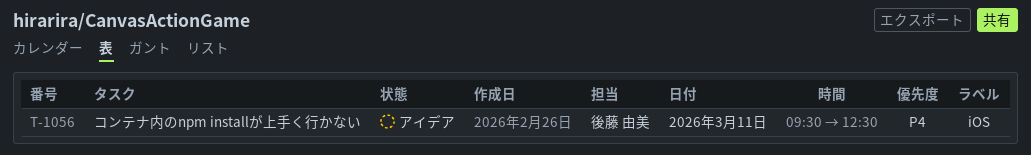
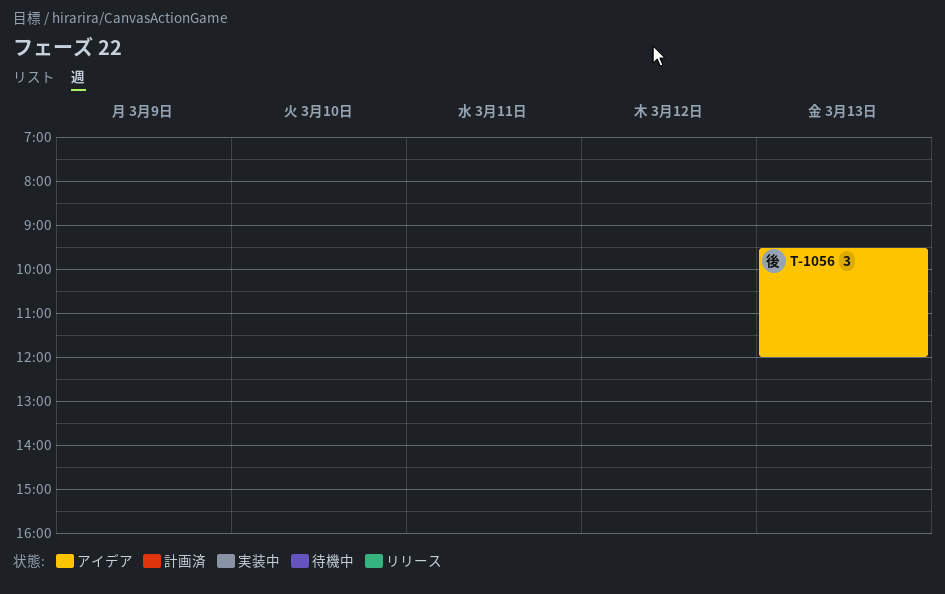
T-1056, day: Mar 11 -> Mar 13
T-1056, ends: 12:30 -> 12:00

